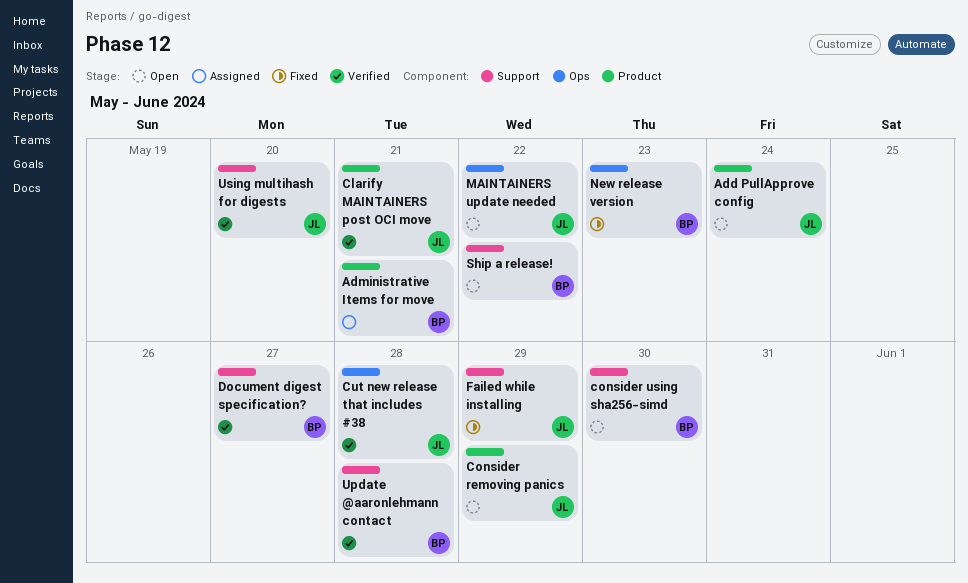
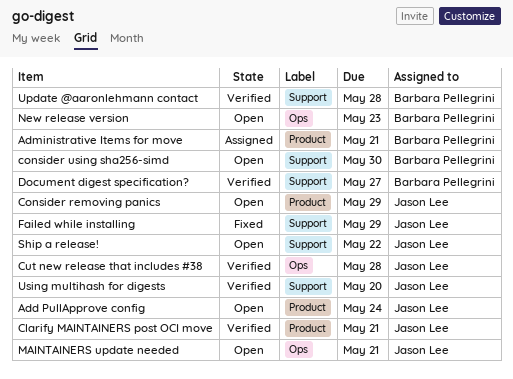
MAINTAINERS update needed, due: May 22 -> May 21
New release version, status: Fixed -> Open
Ship a release!, owner: Barbara Pellegrini -> Jason Lee

